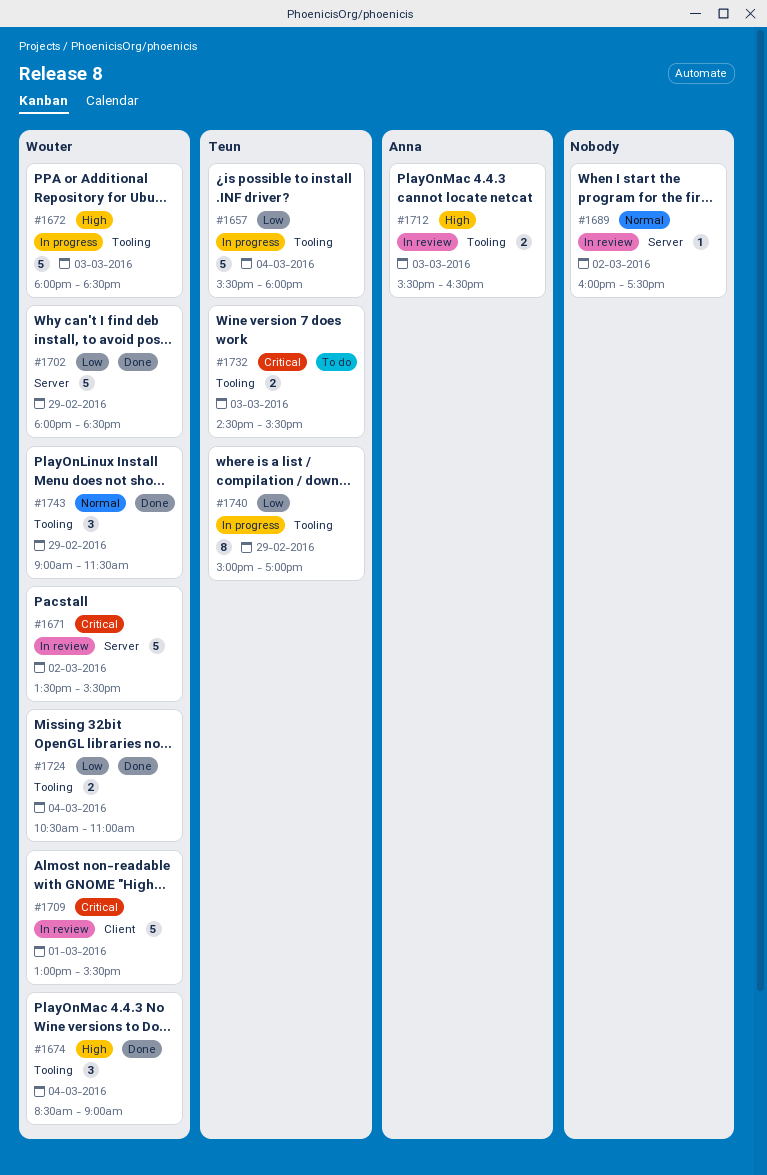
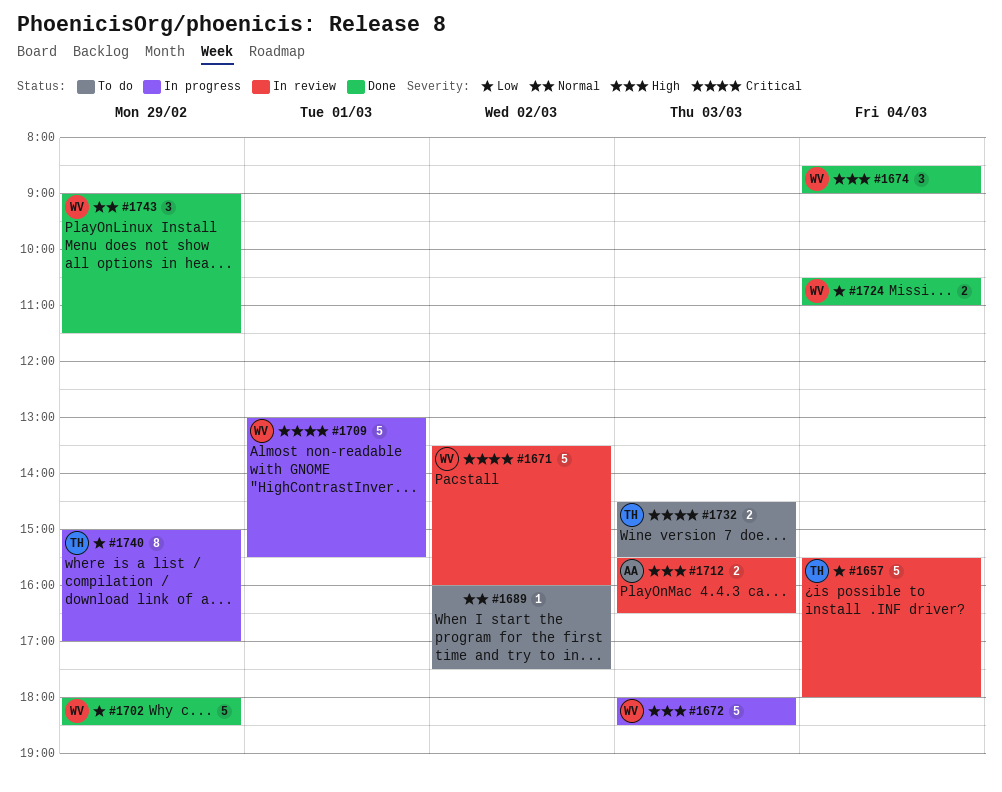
#1657, status: In progress -> In review
#1671, ends: 15:30 -> 16:00
#1689, status: In review -> To do
#1709, status: In review -> In progress

